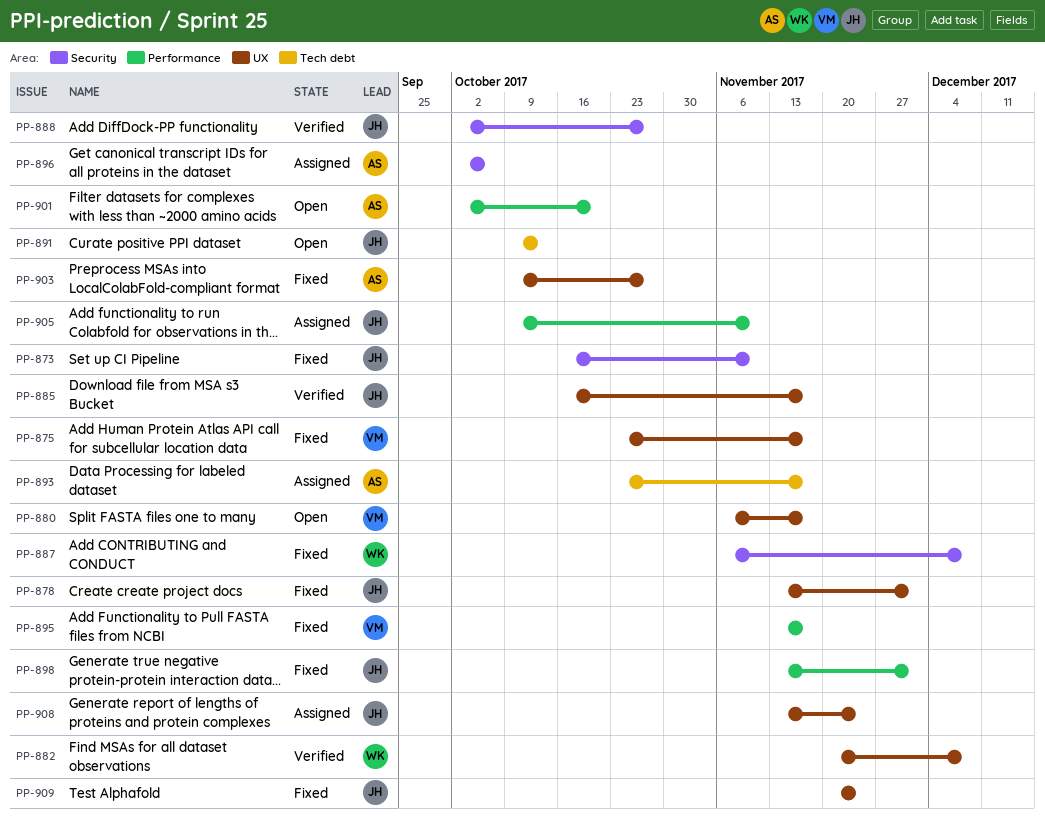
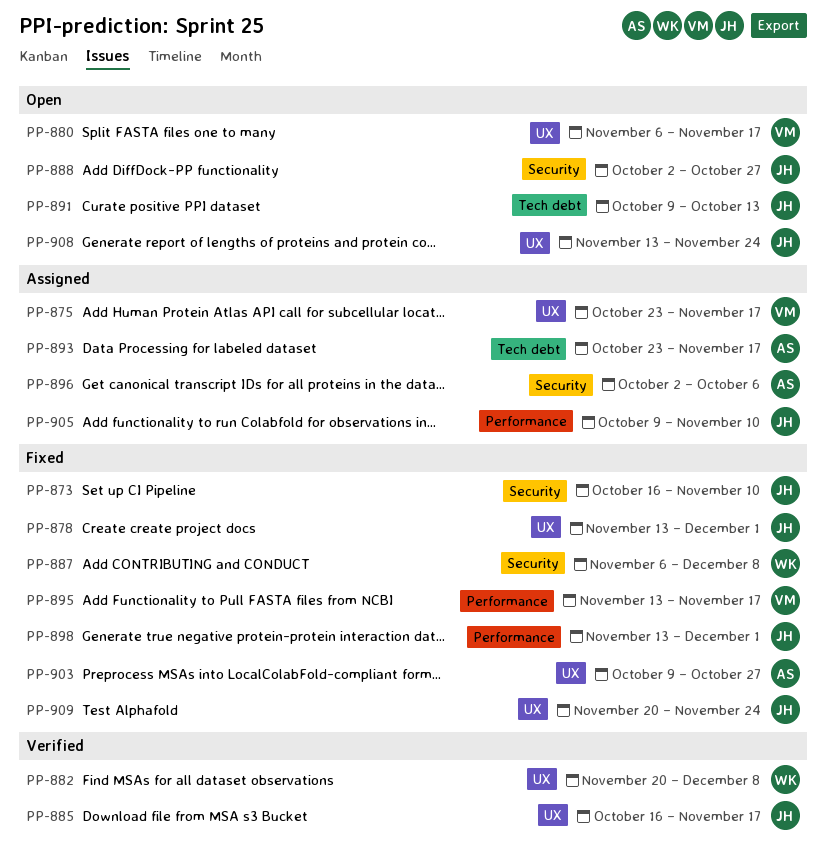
PP-875, status: Fixed -> Assigned
PP-888, status: Verified -> Open
PP-901: present -> none
PP-908, status: Assigned -> Open

